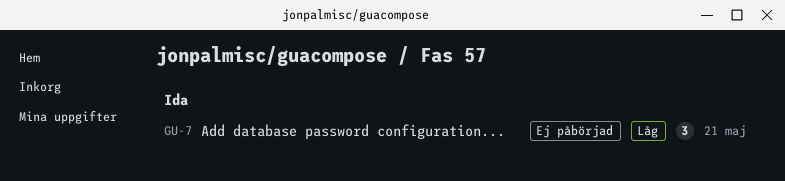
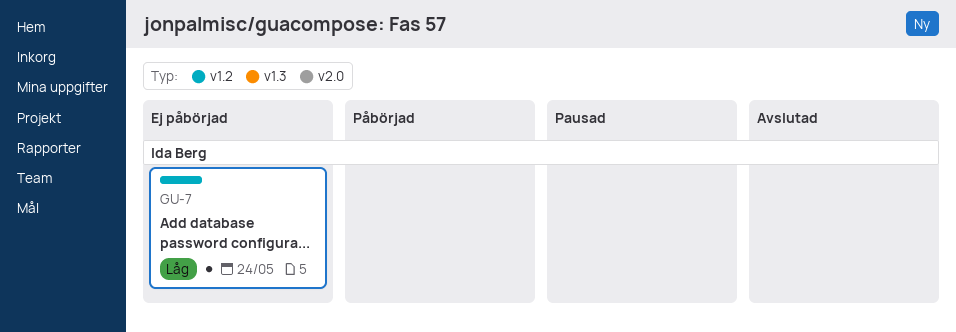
GU-7, estimate: 3 -> 1
GU-7, due: May 21 -> May 24

